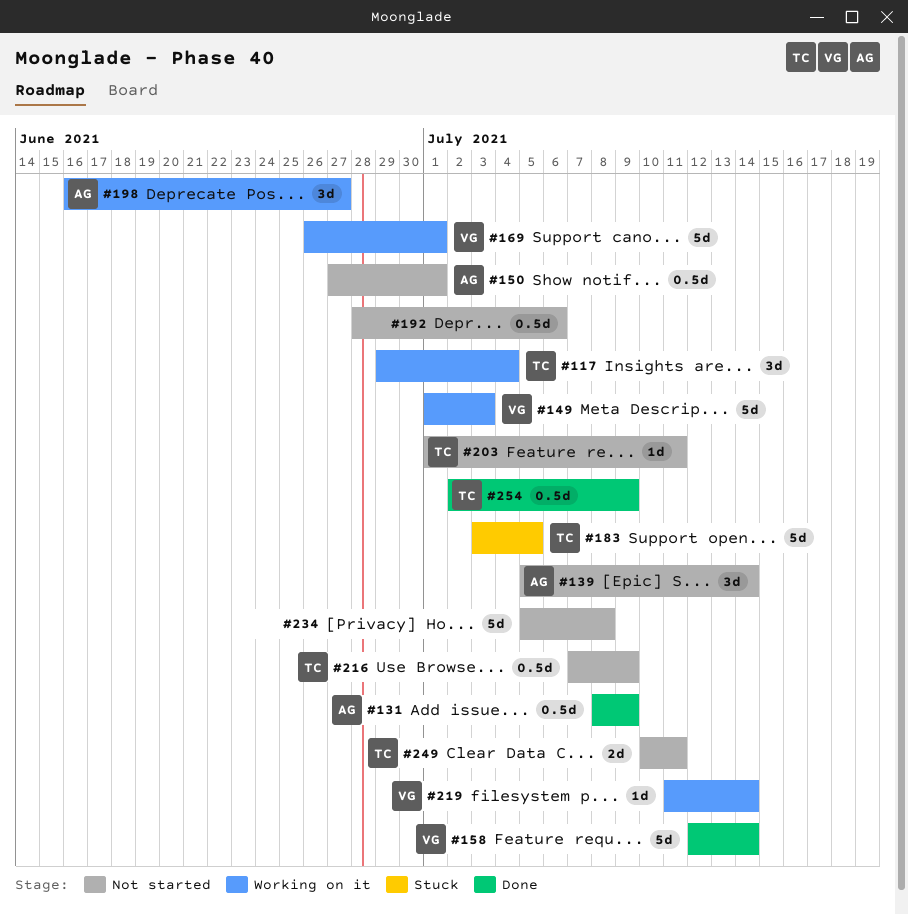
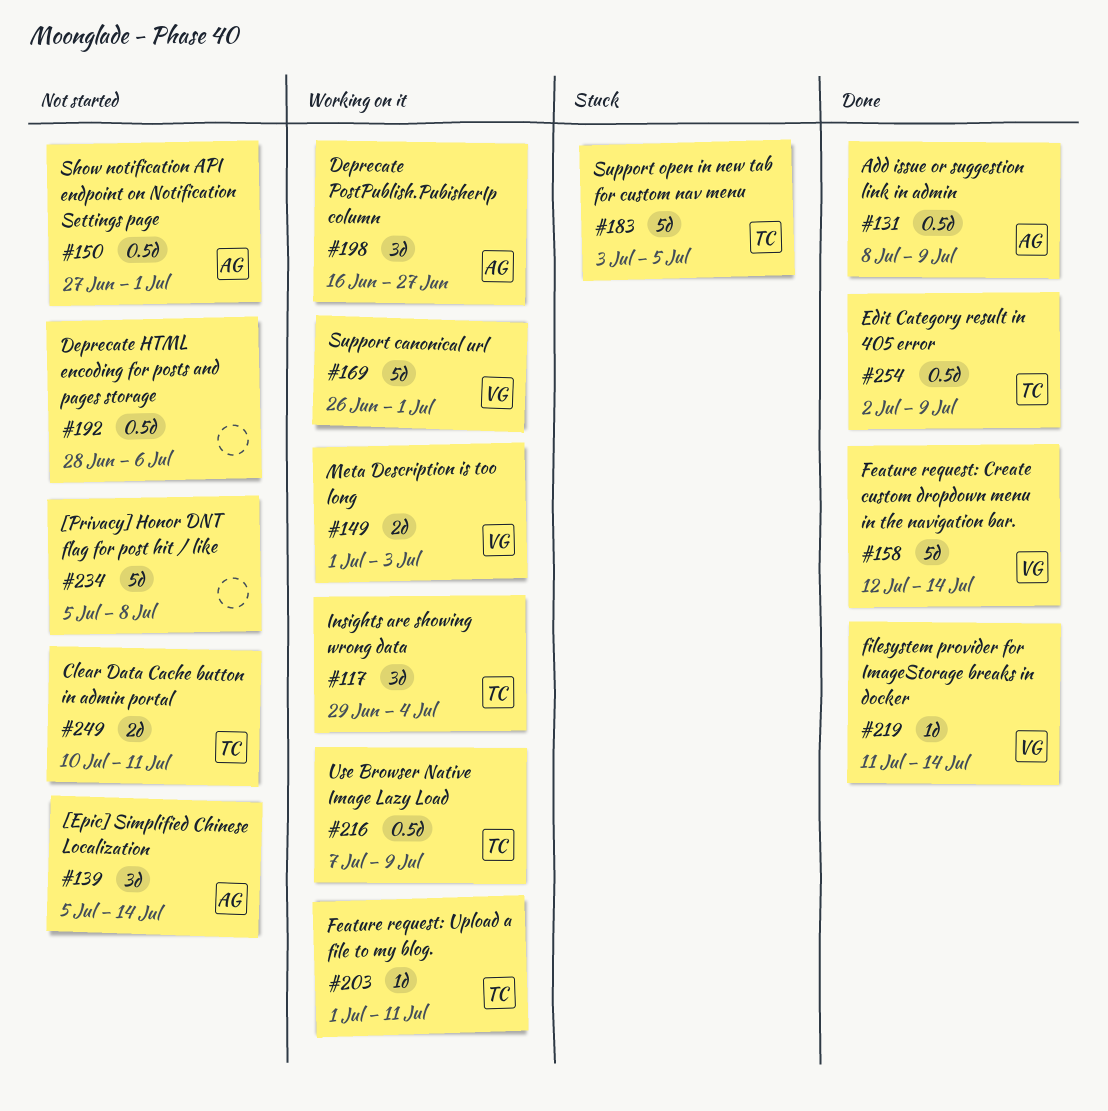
#149, estimate: 5d -> 2d
#203, status: Not started -> Working on it
#216, status: Not started -> Working on it
#219, status: Working on it -> Done

